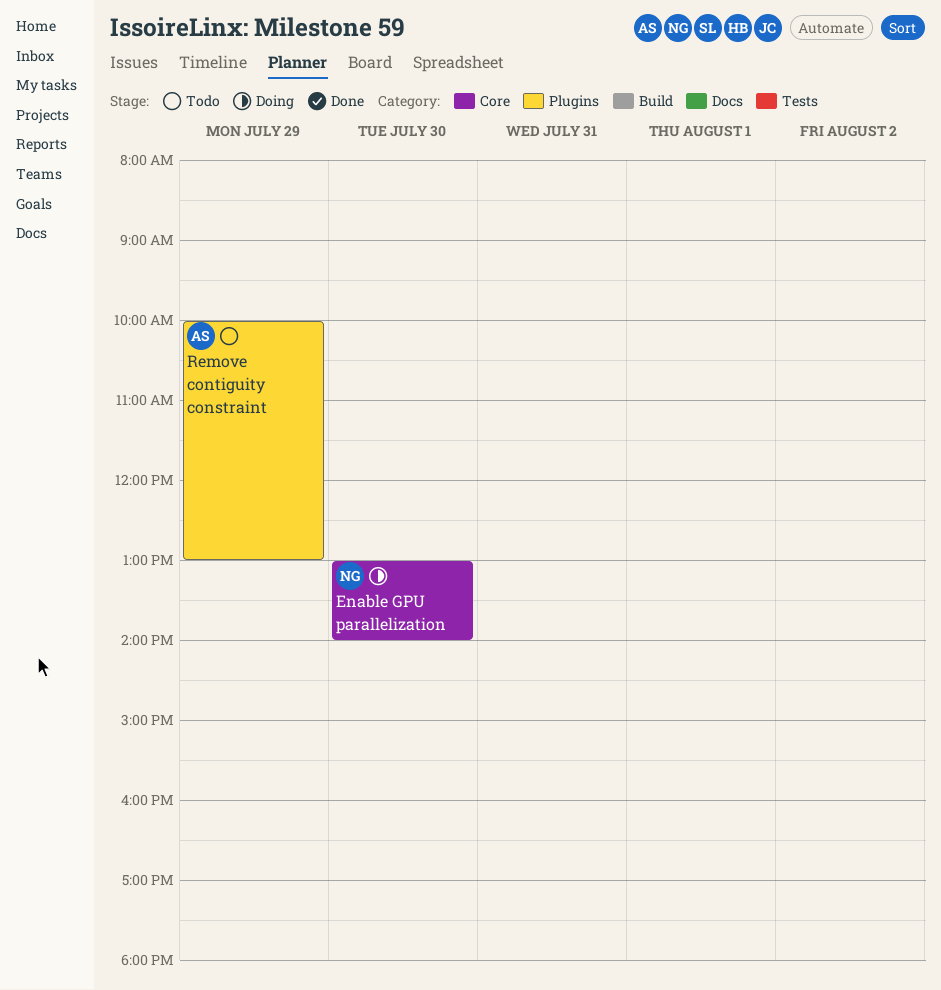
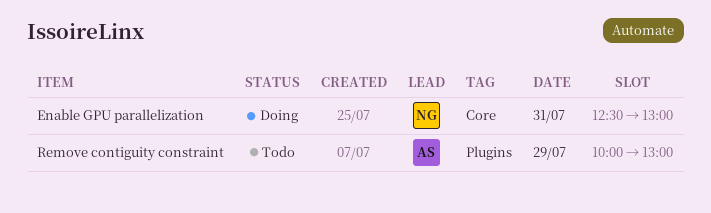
Enable GPU parallelization, day: Jul 30 -> Jul 31
Enable GPU parallelization, begins: 13:00 -> 12:30
Enable GPU parallelization, ends: 14:00 -> 13:00

